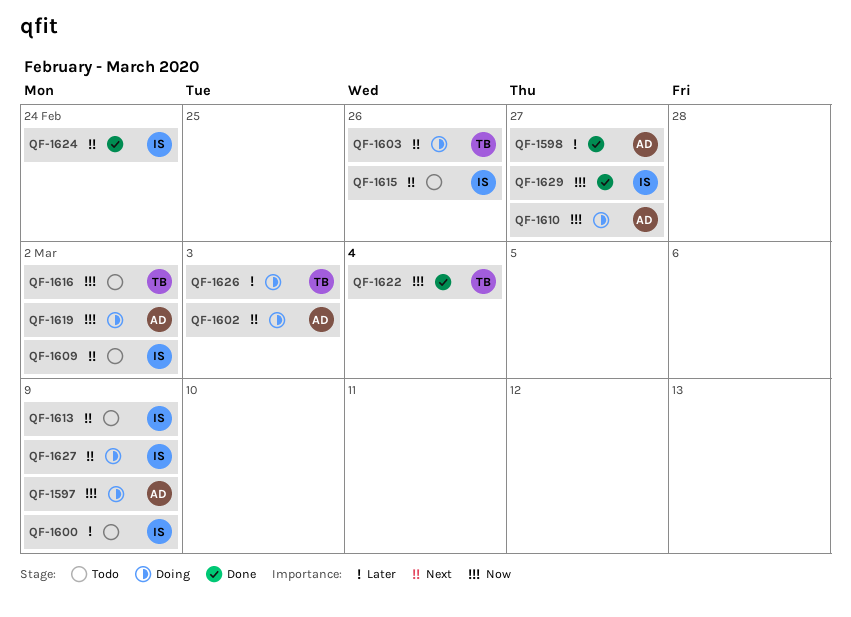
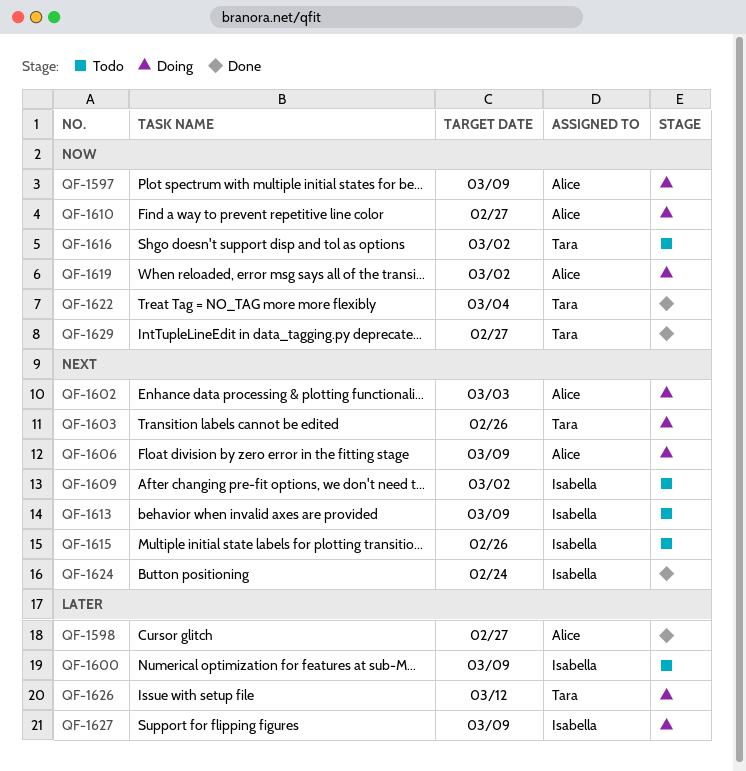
QF-1606: none -> present
QF-1626, due: Mar 3 -> Mar 12
QF-1627, priority: Next -> Later
QF-1629, owner: Isabella -> Tara

